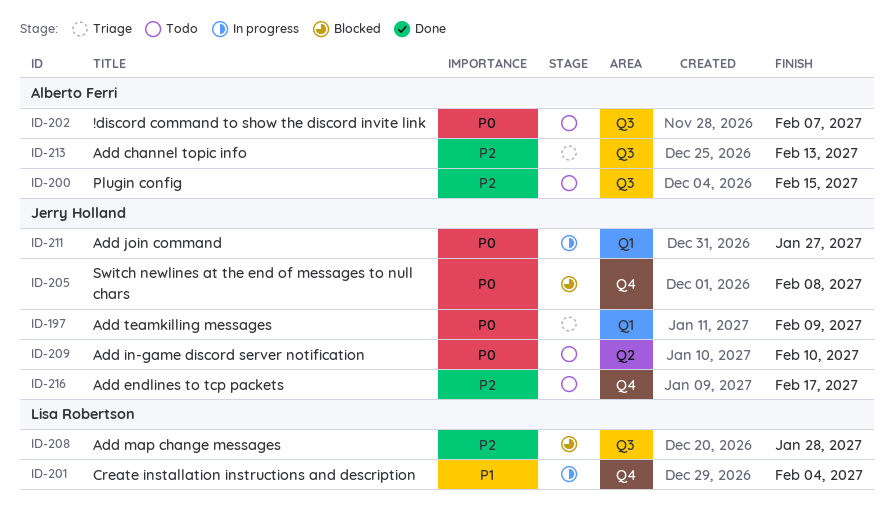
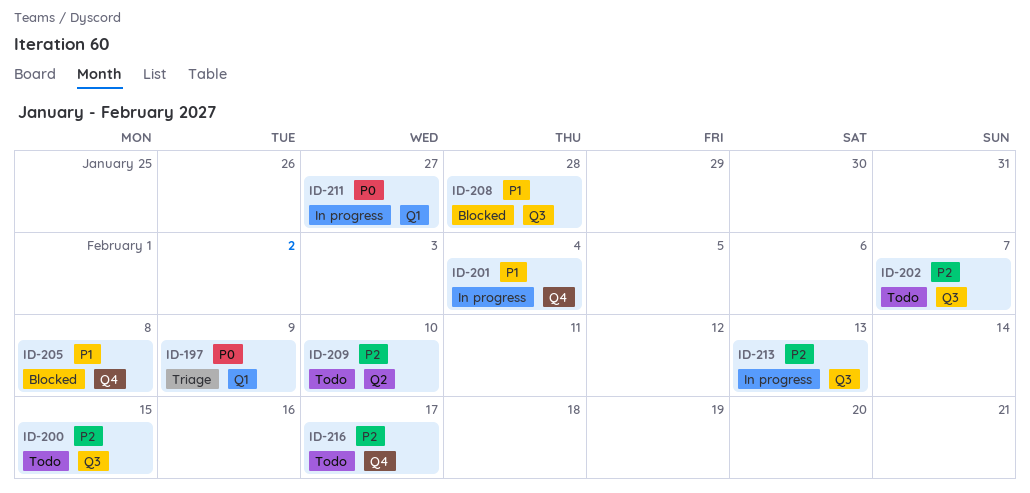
ID-202, priority: P0 -> P2
ID-205, priority: P0 -> P1
ID-208, priority: P2 -> P1
ID-209, priority: P0 -> P2
ID-213, status: Triage -> In progress

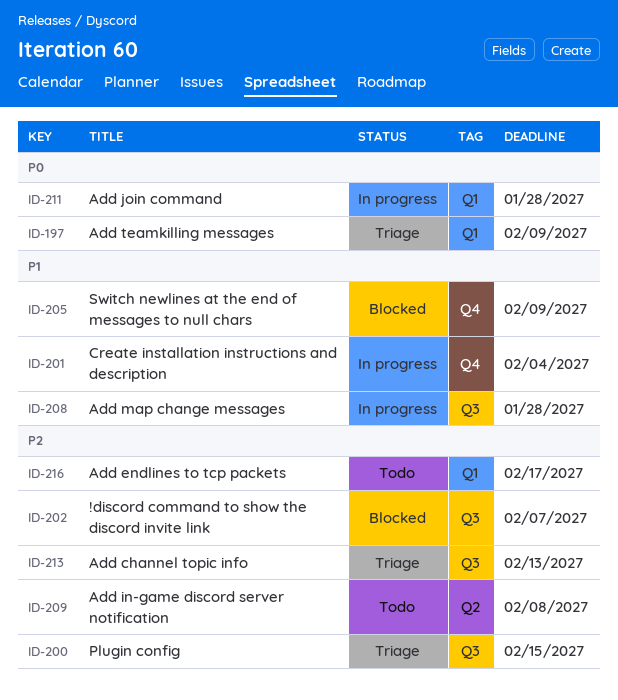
ID-200, status: Todo -> Triage
ID-202, status: Todo -> Blocked
ID-205, due: Feb 8 -> Feb 9
ID-208, status: Blocked -> In progress
ID-209, due: Feb 10 -> Feb 8
ID-211, due: Jan 27 -> Jan 28
ID-213, status: In progress -> Triage
ID-216, label: Q4 -> Q1

